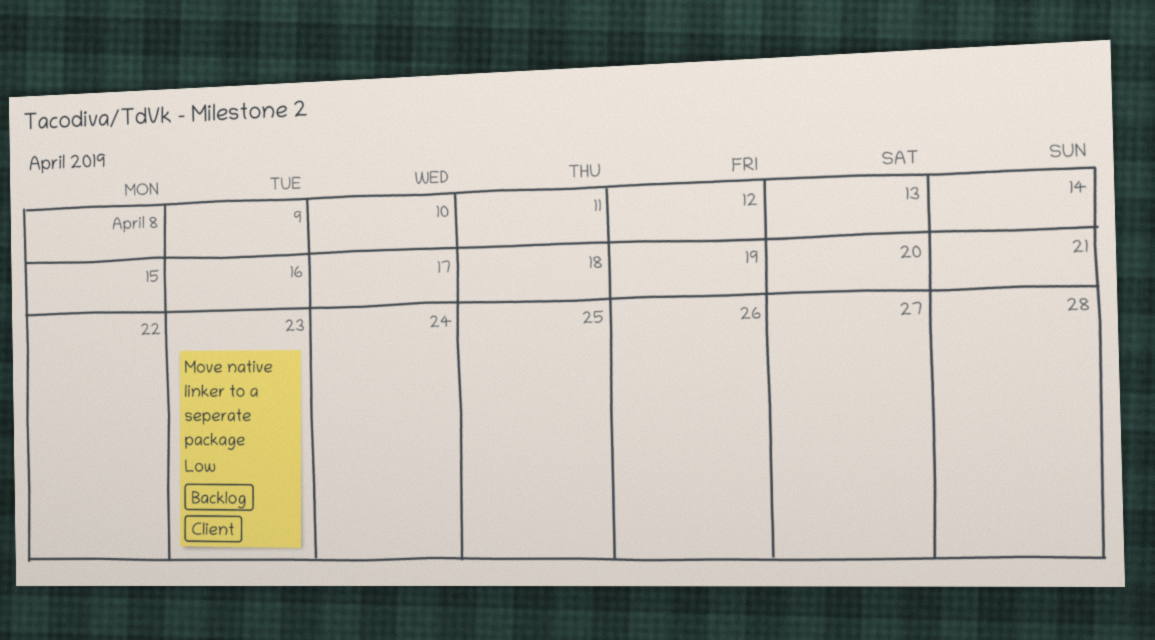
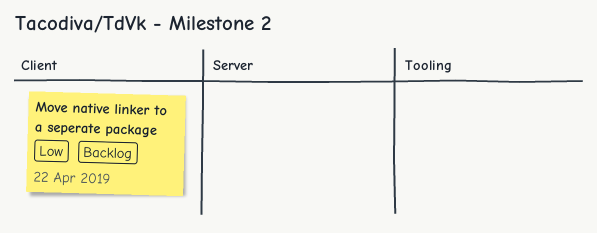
Move native linker to a seperate package, due: Apr 23 -> Apr 22

